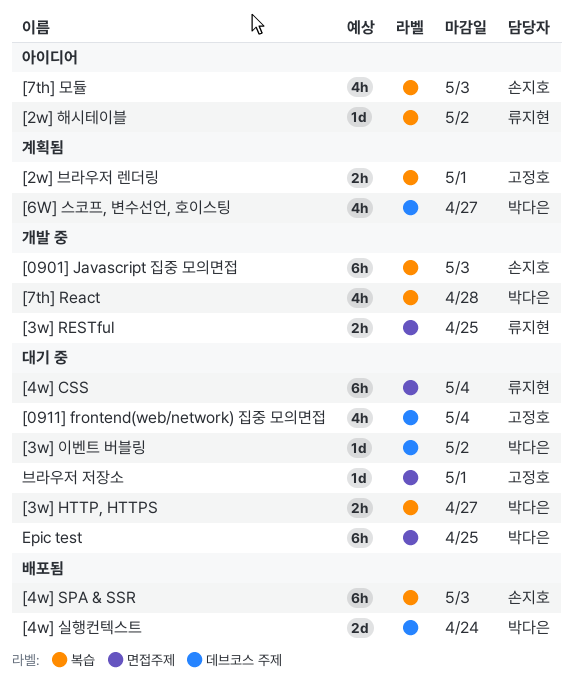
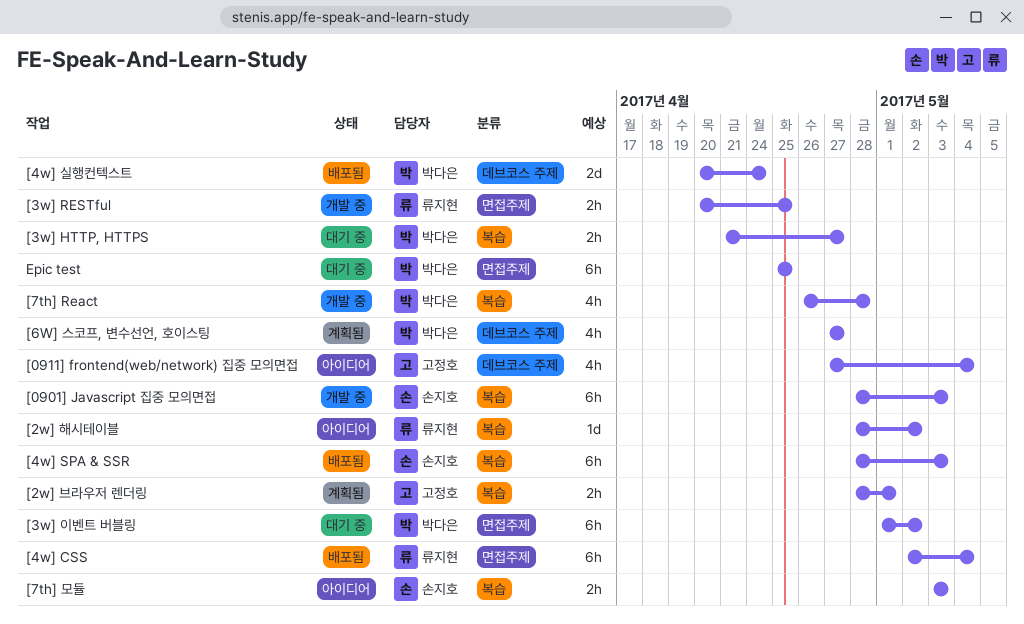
[0911] frontend(web/network) 집중 모의면접, status: 대기 중 -> 아이디어
[3w] 이벤트 버블링, label: 데브코스 주제 -> 면접주제
[3w] 이벤트 버블링, estimate: 1d -> 6h
[4w] CSS, status: 대기 중 -> 배포됨
[7th] 모듈, estimate: 4h -> 2h
브라우저 저장소: present -> none

